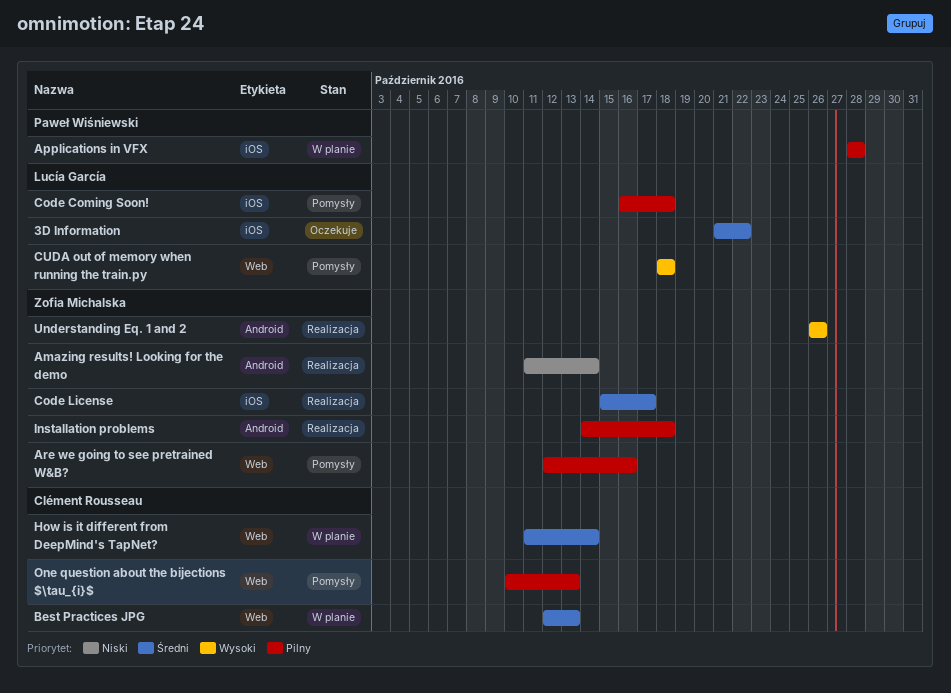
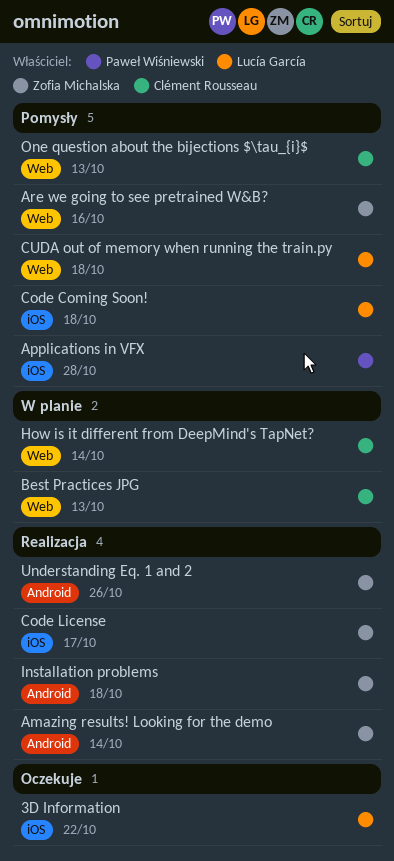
Applications in VFX, status: W planie -> Pomysły

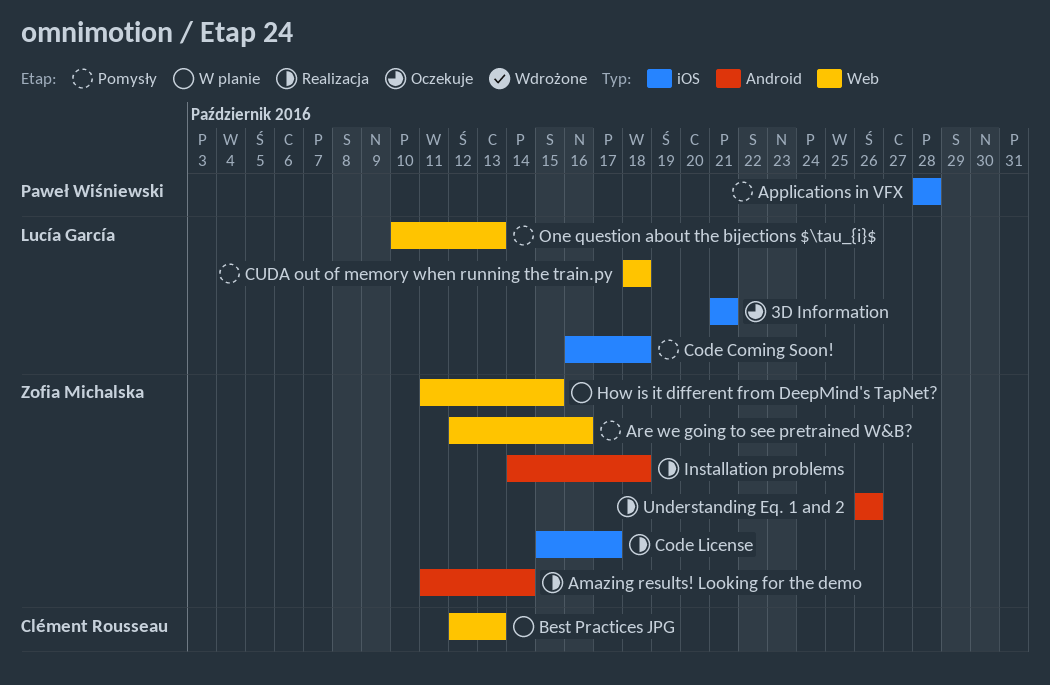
3D Information, due: Oct 22 -> Oct 21
How is it different from DeepMind's TapNet?, owner: Clément Rousseau -> Zofia Michalska
How is it different from DeepMind's TapNet?, due: Oct 14 -> Oct 15
One question about the bijections $\tau_{i}$, owner: Clément Rousseau -> Lucía García

